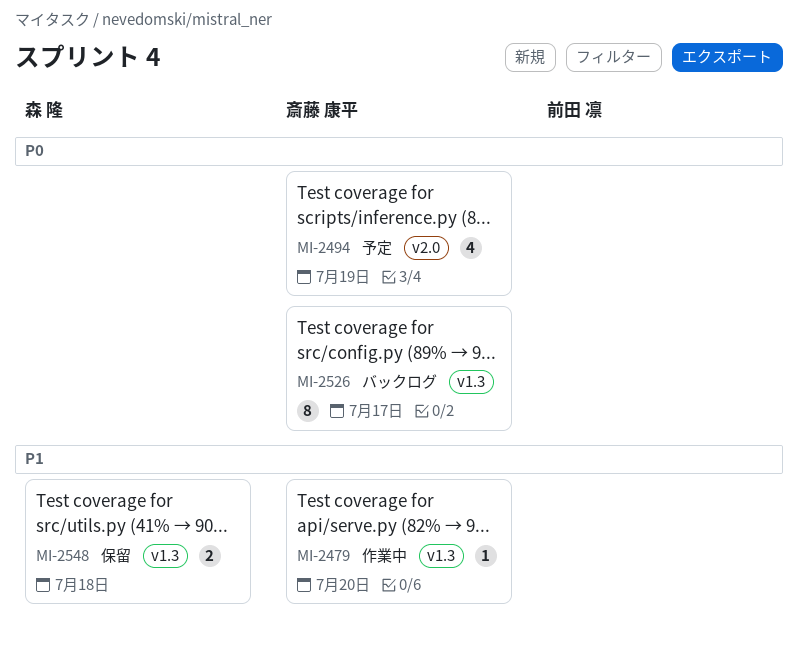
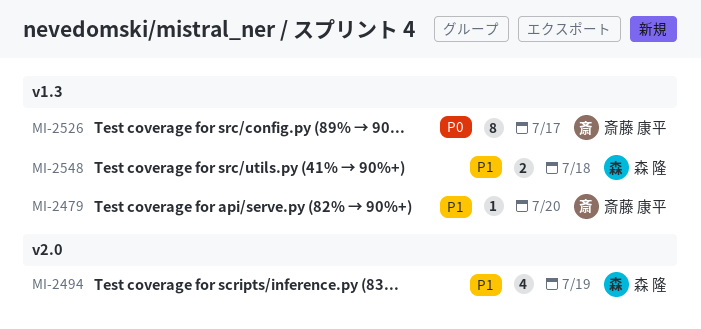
MI-2494, owner: 斎藤 康平 -> 森 隆
MI-2494, priority: P0 -> P1

